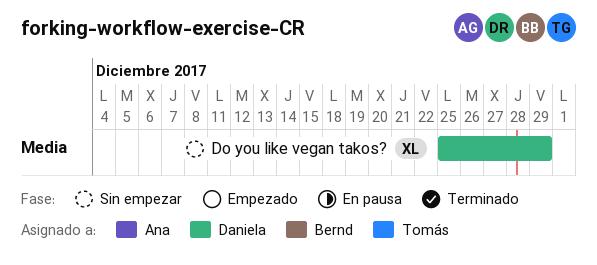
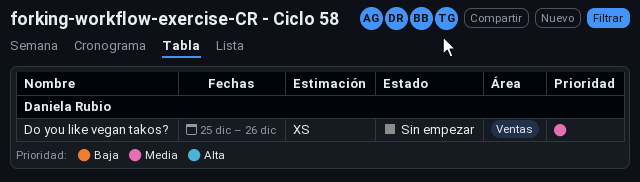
Do you like vegan takos?, estimate: XL -> XS
Do you like vegan takos?, due: Dec 29 -> Dec 26

